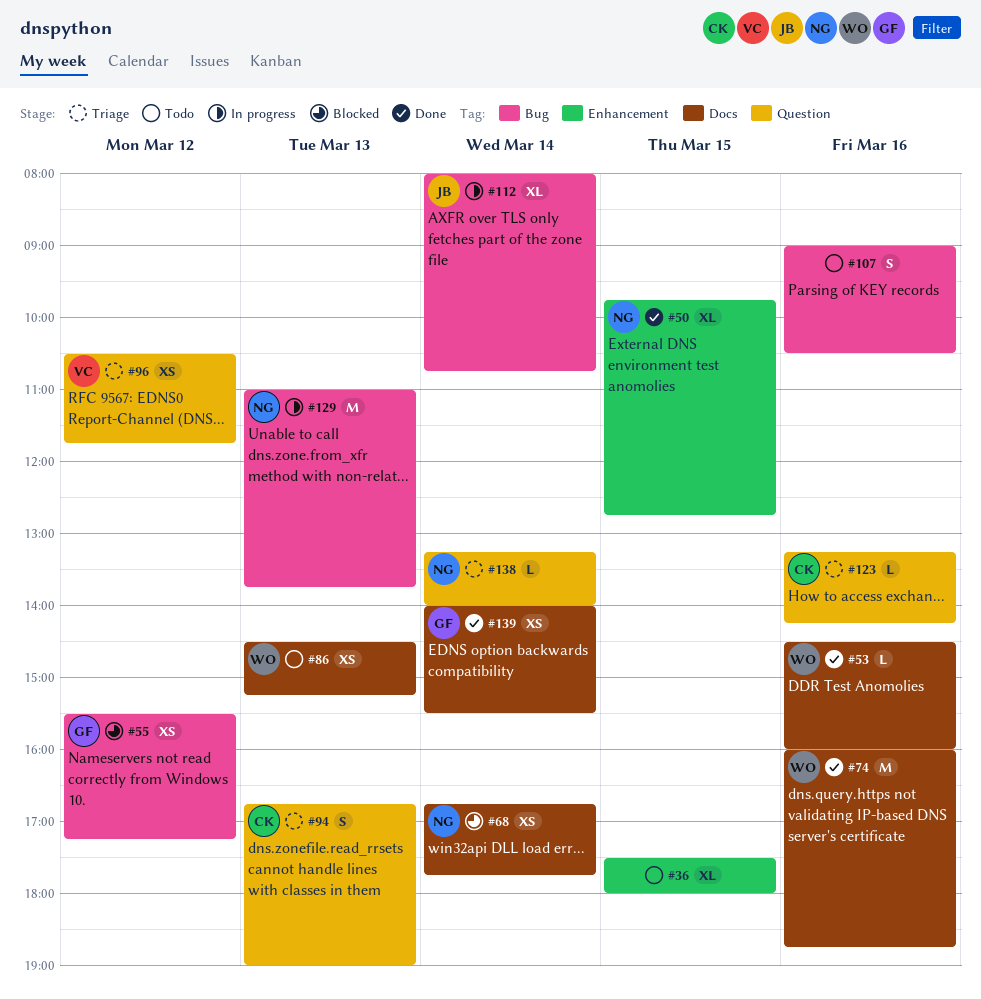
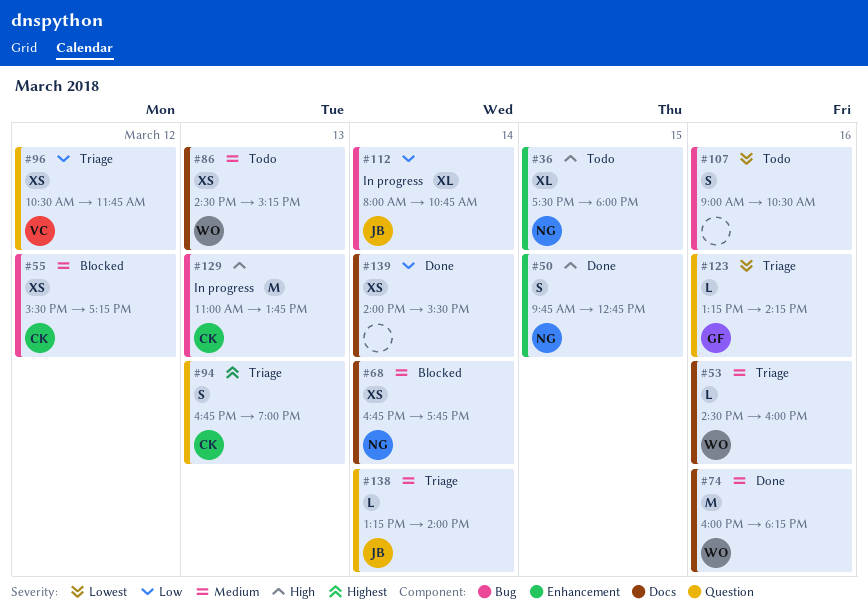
#36, owner: none -> NG
#50, estimate: XL -> S
#53, status: Done -> Triage
#55, owner: GF -> CK
#74, ends: 18:45 -> 18:15
#123, owner: CK -> GF
#129, owner: NG -> CK
#138, owner: NG -> JB
#139, owner: GF -> none

